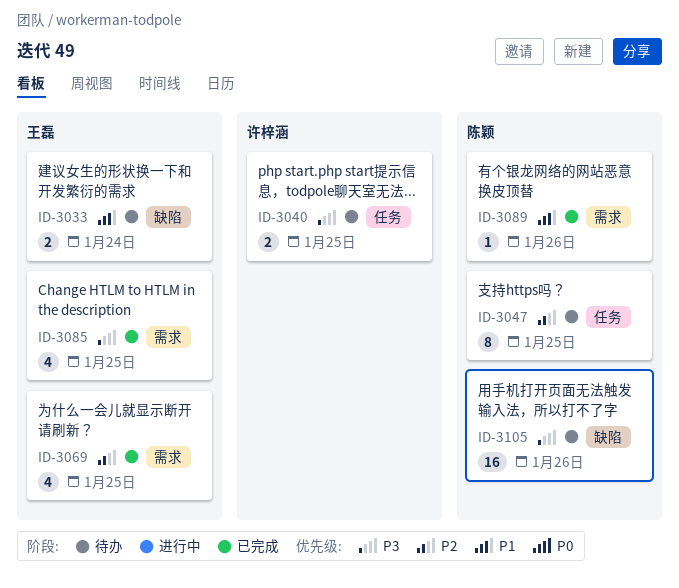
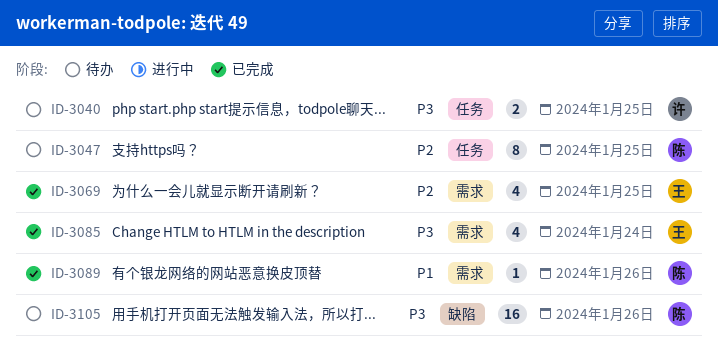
ID-3033: present -> none
ID-3085, due: Jan 25 -> Jan 24

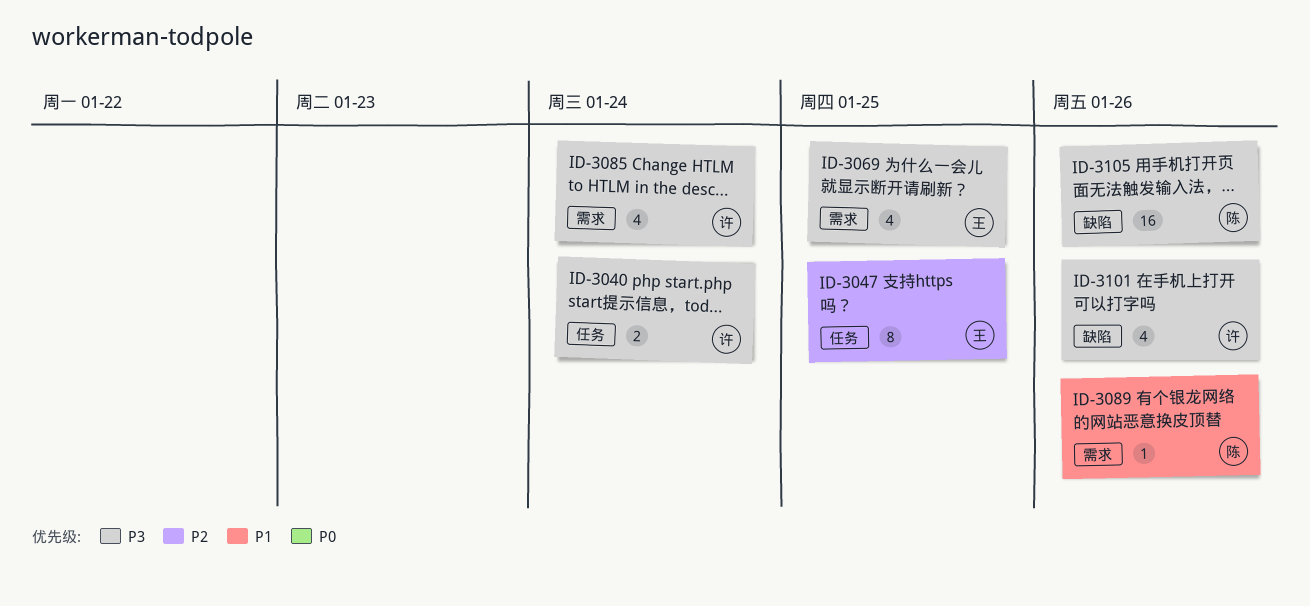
ID-3040, due: Jan 25 -> Jan 24
ID-3047, owner: 陈 -> 王
ID-3069, priority: P2 -> P3
ID-3085, owner: 王 -> 许
ID-3101: none -> present

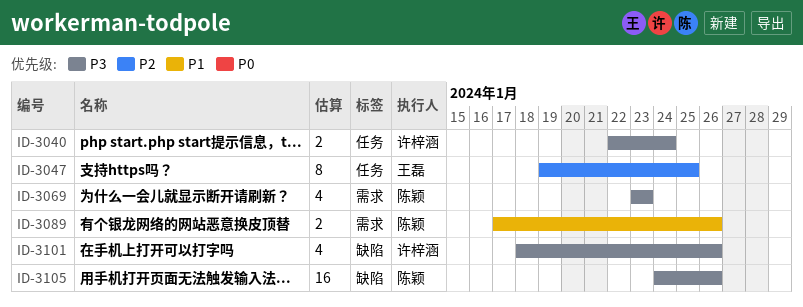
ID-3069, owner: 王磊 -> 陈颖
ID-3069, due: Jan 25 -> Jan 23
ID-3085: present -> none
ID-3089, estimate: 1 -> 2

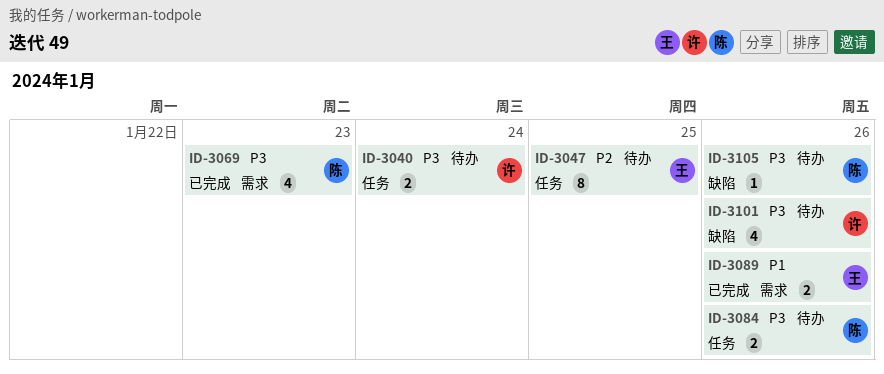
ID-3084: none -> present
ID-3089, owner: 陈颖 -> 王磊
ID-3105, estimate: 16 -> 1

